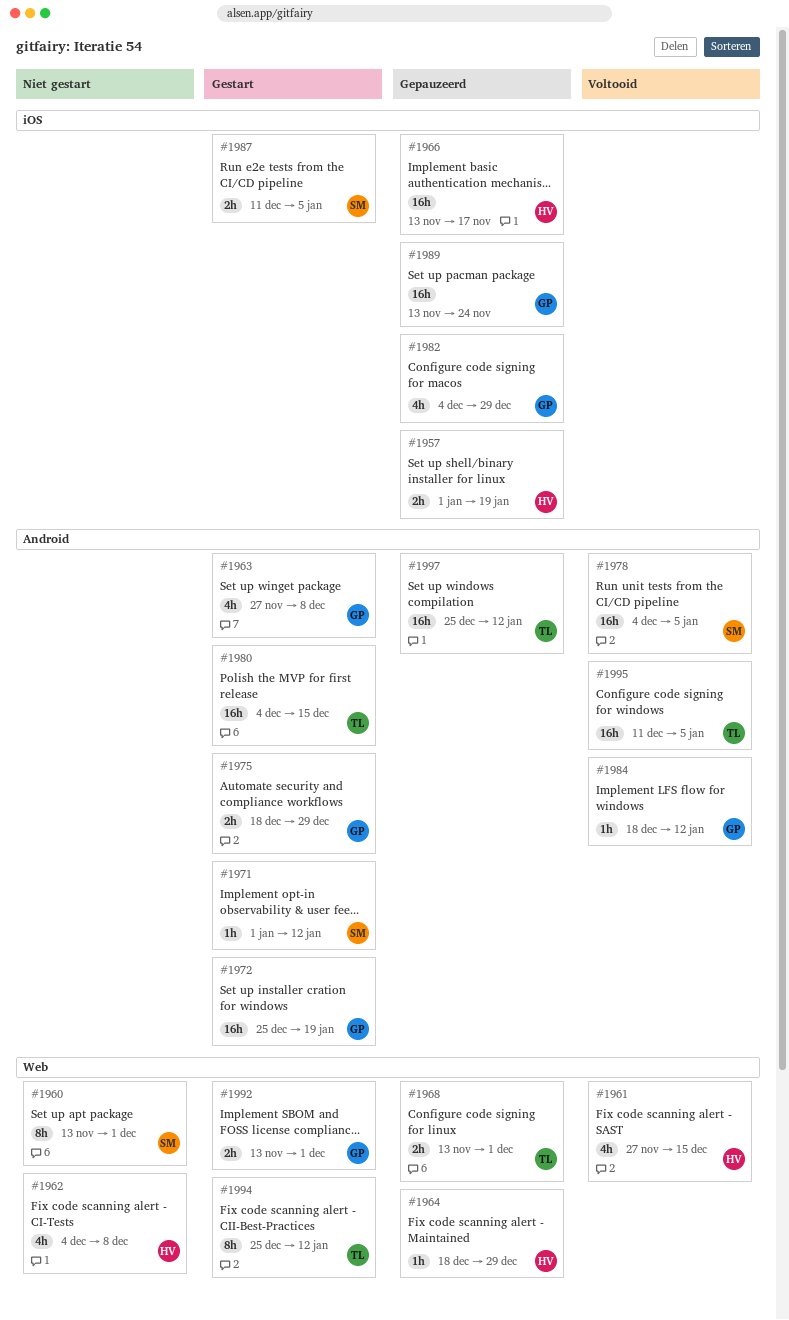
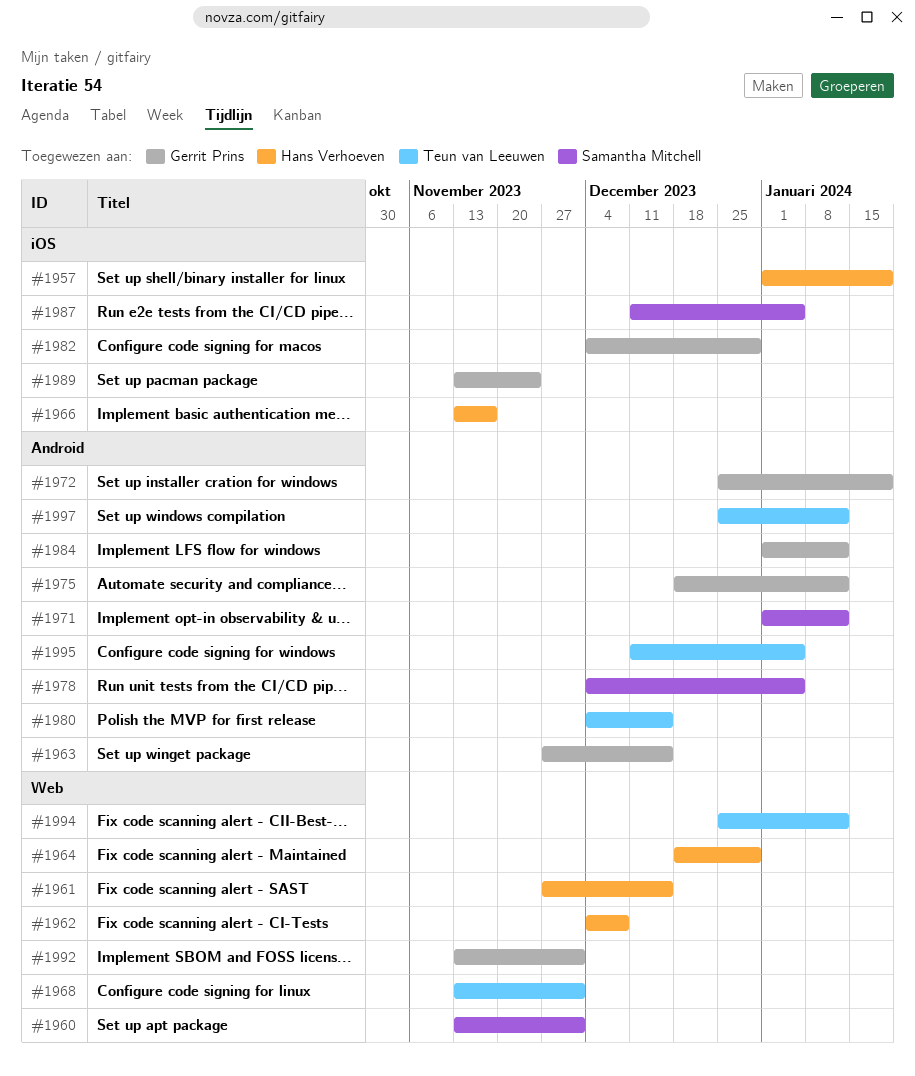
#1963, due: Dec 8 -> Dec 15
#1975, due: Dec 29 -> Jan 12
#1984, start: Dec 18 -> Jan 1

